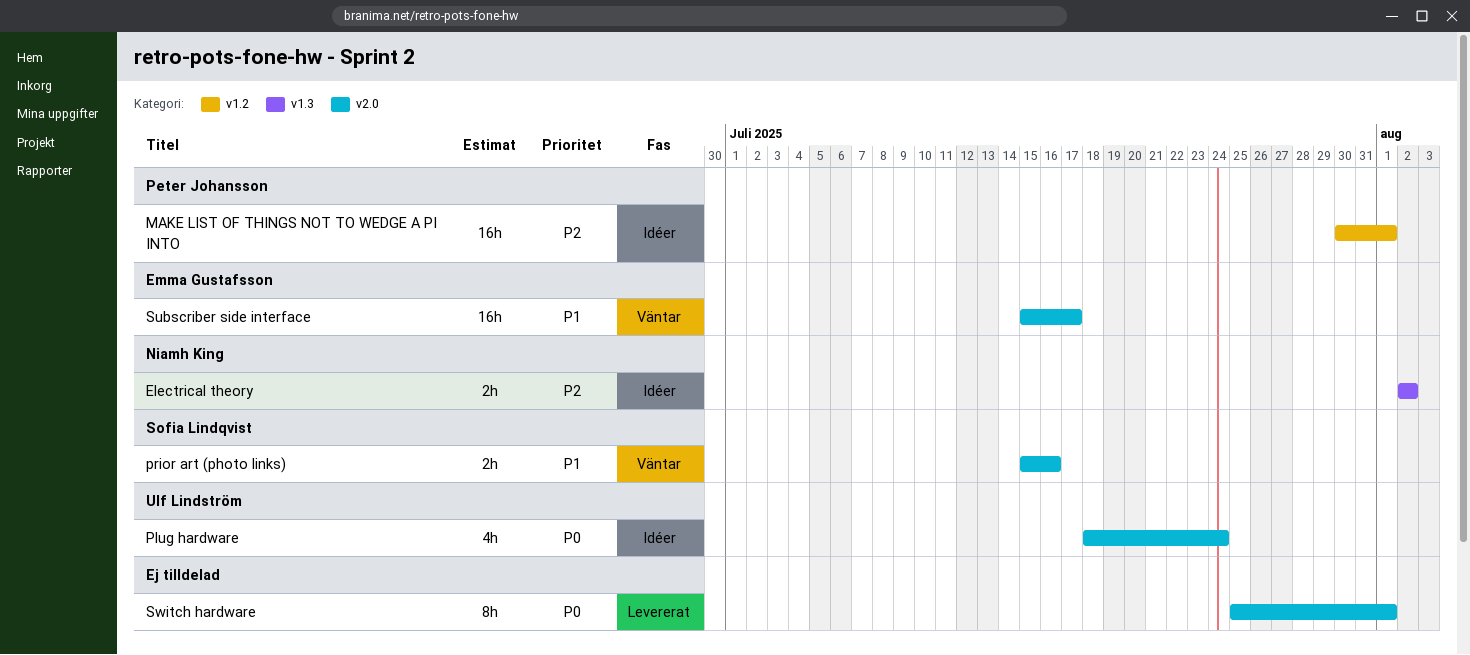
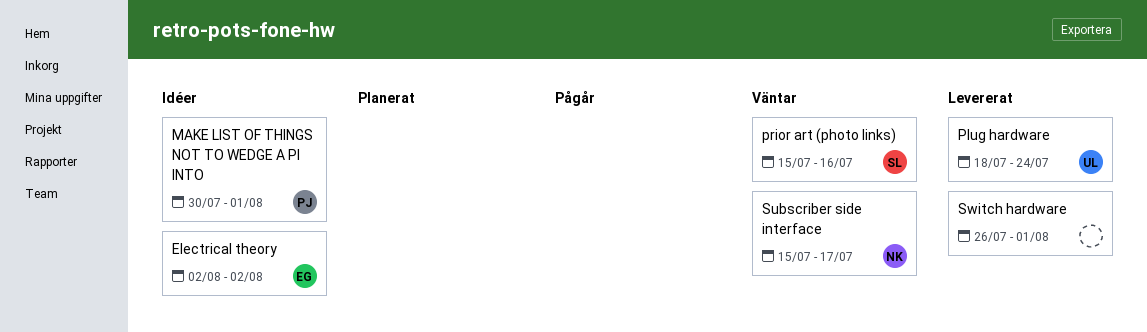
Electrical theory, owner: Niamh King -> Emma Gustafsson
Plug hardware, status: Idéer -> Levererat
Subscriber side interface, owner: Emma Gustafsson -> Niamh King
Switch hardware, start: Jul 25 -> Jul 26

